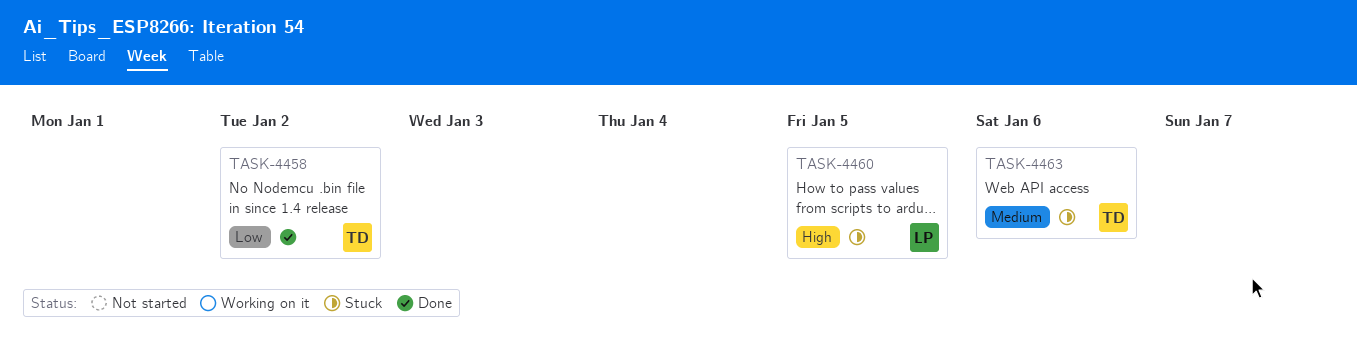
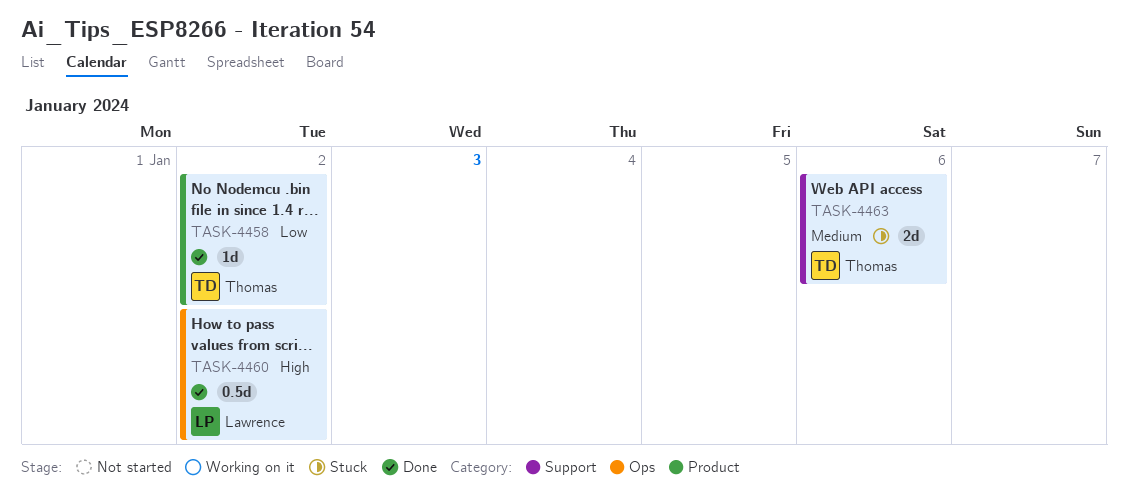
TASK-4460, status: Stuck -> Done
TASK-4460, due: Jan 5 -> Jan 2

